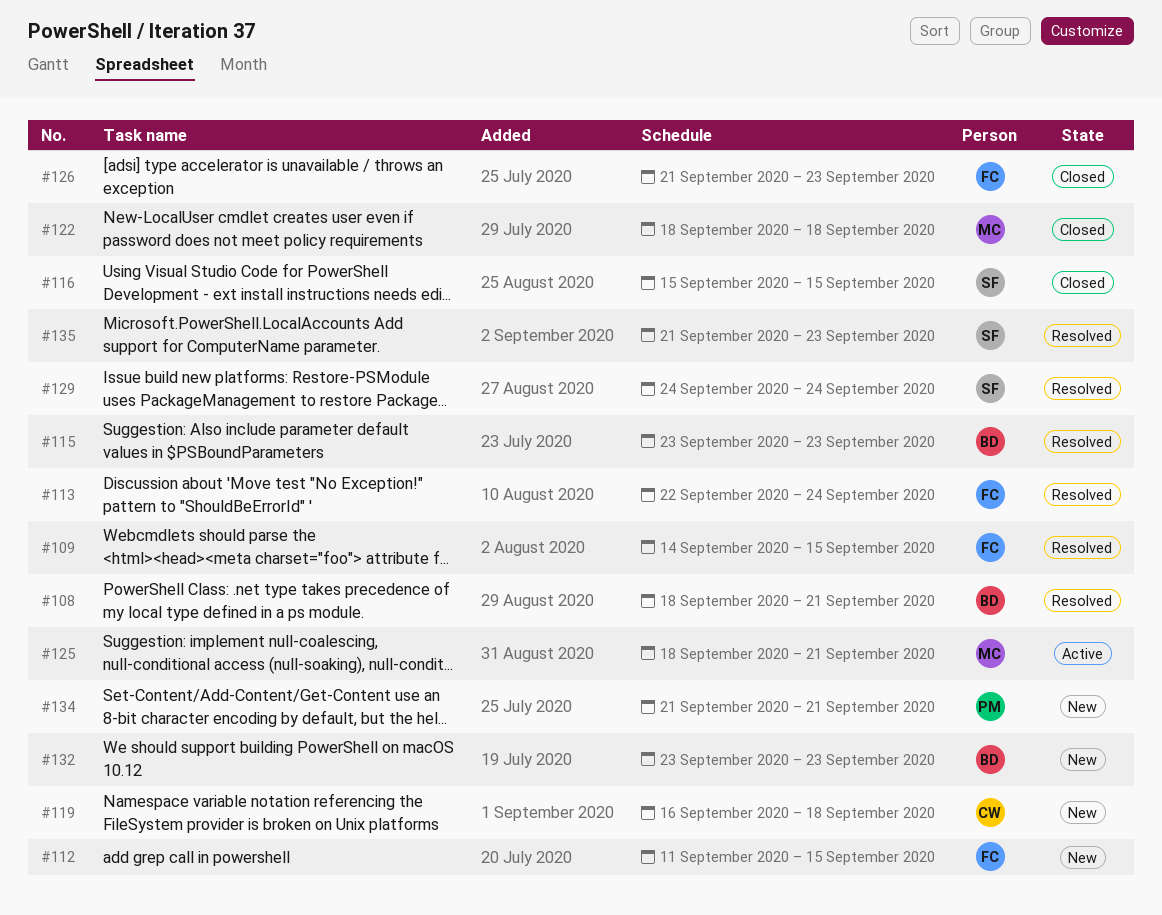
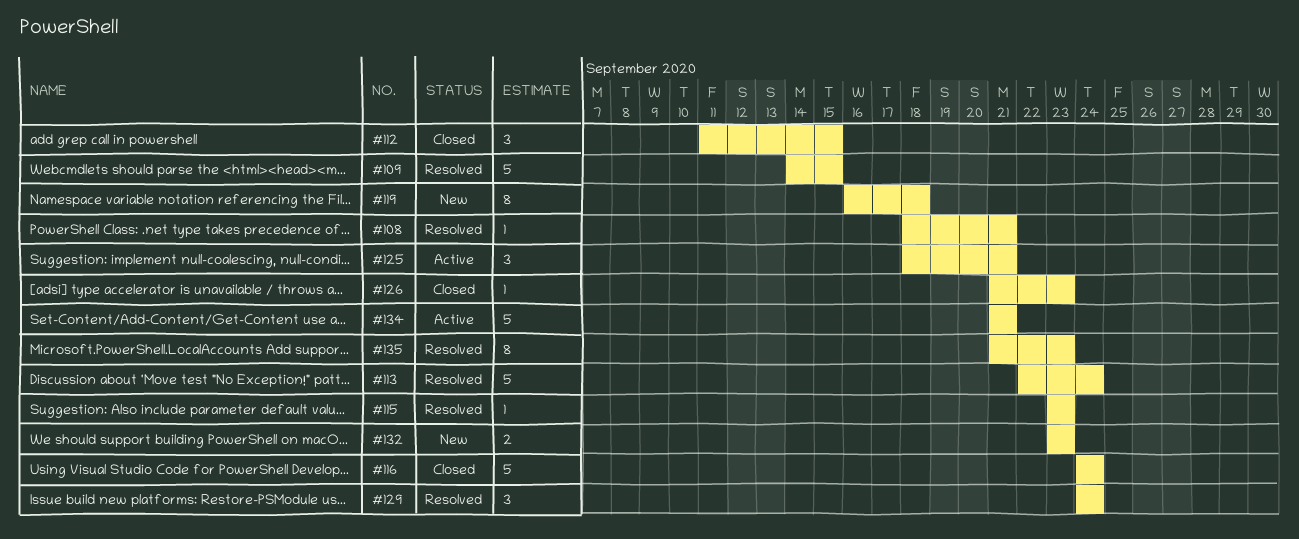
#112, status: New -> Closed
#116, start: Sep 15 -> Sep 24
#116, due: Sep 15 -> Sep 24
#122: present -> none
#134, status: New -> Active

